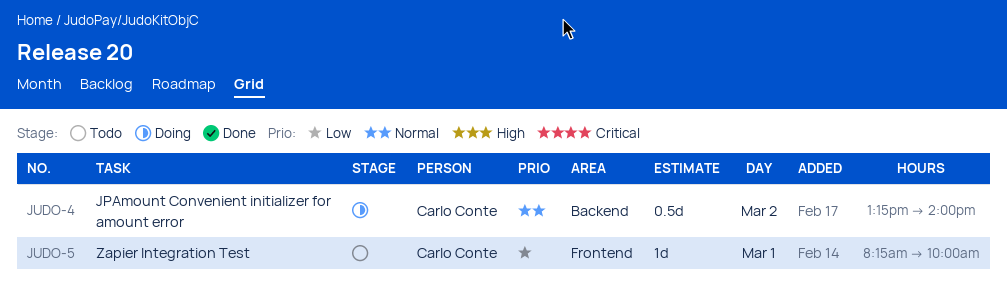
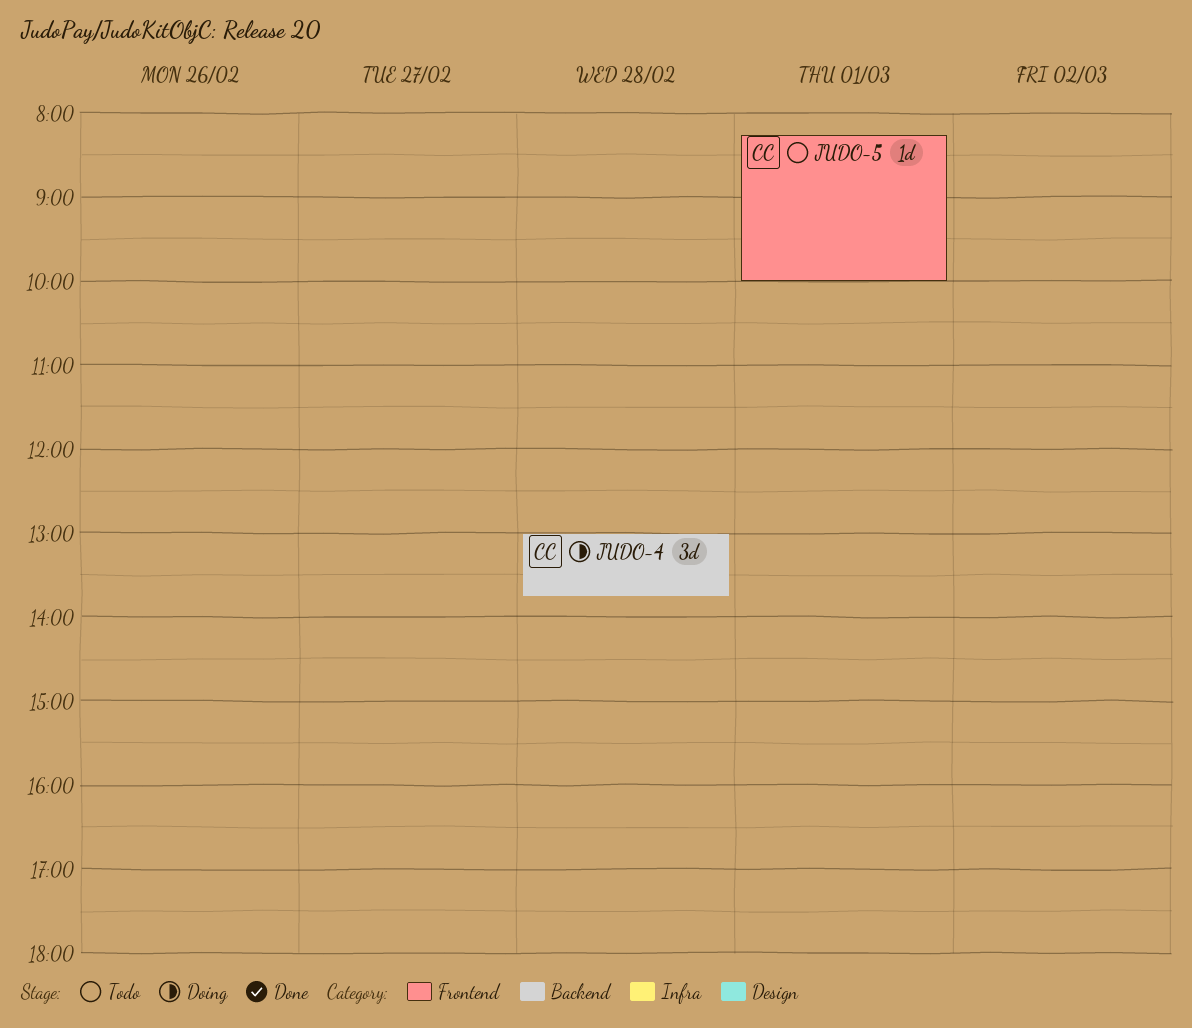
JUDO-4, estimate: 0.5d -> 3d
JUDO-4, day: Mar 2 -> Feb 28
JUDO-4, begins: 13:15 -> 13:00
JUDO-4, ends: 14:00 -> 13:45

